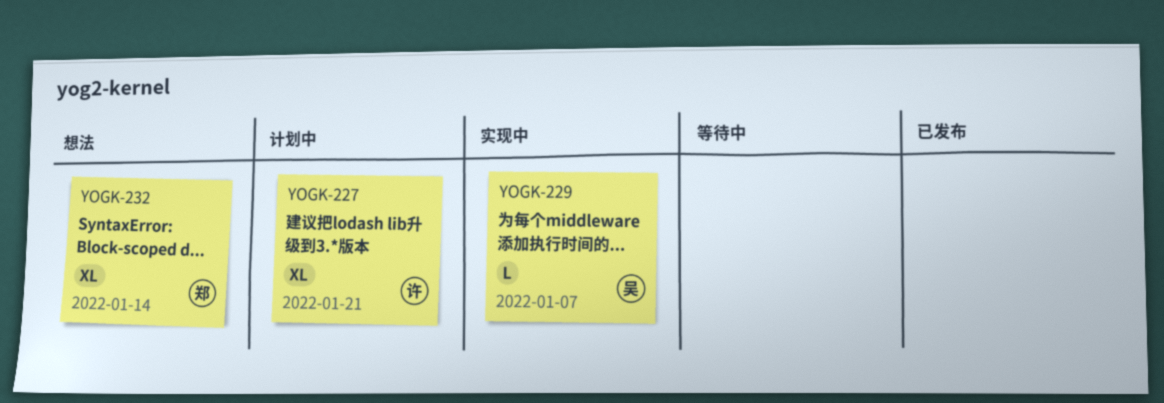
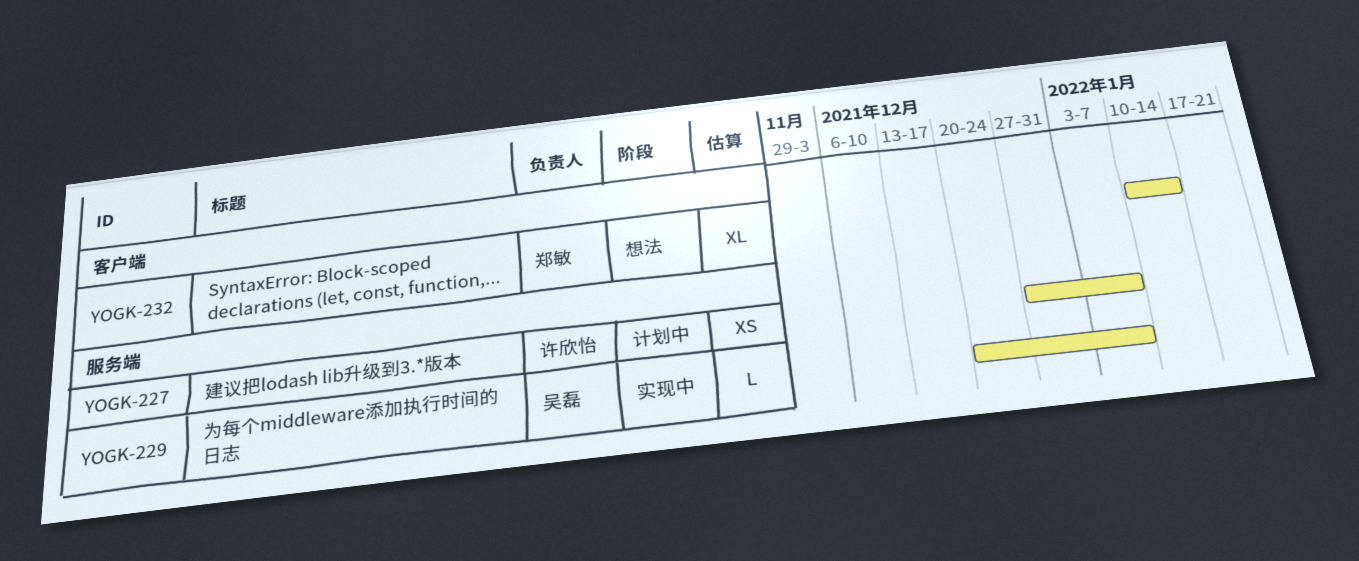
YOGK-227, estimate: XL -> XS
YOGK-227, due: Jan 21 -> Jan 7

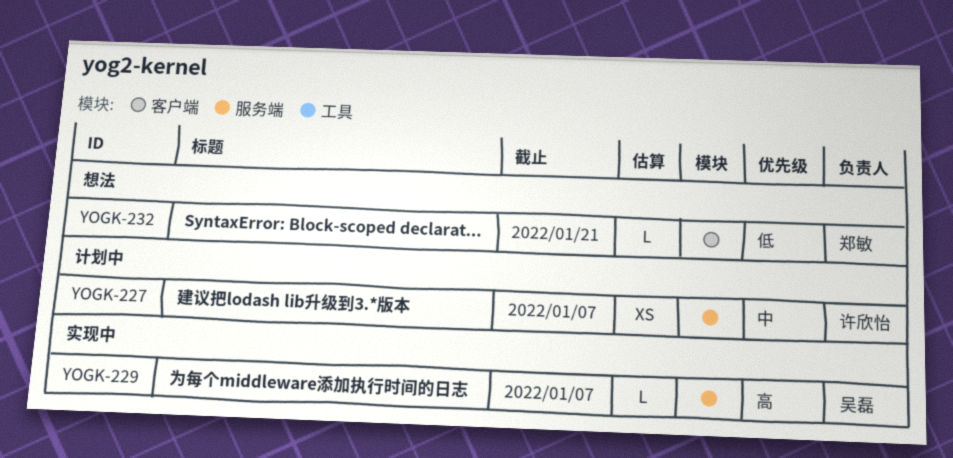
YOGK-232, estimate: XL -> L
YOGK-232, due: Jan 14 -> Jan 21

